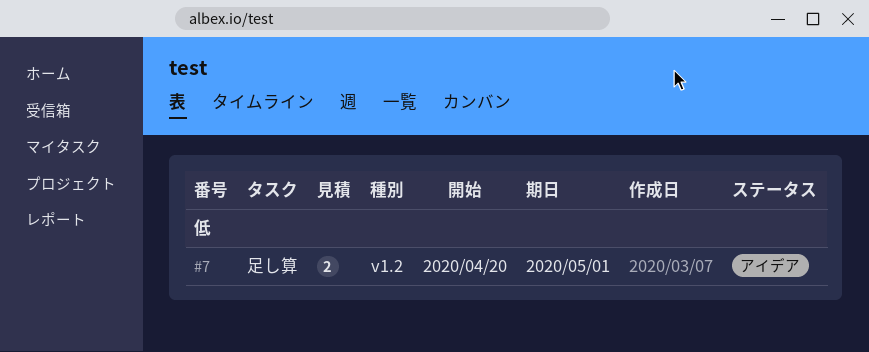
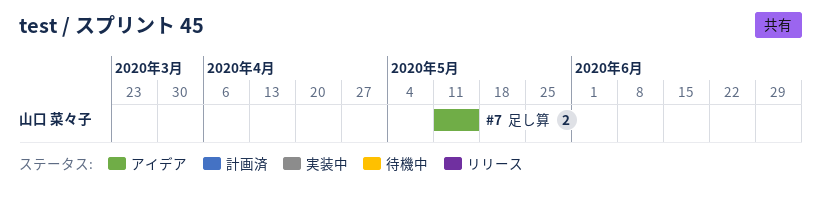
#7, start: Apr 20 -> May 11
#7, due: May 1 -> May 15

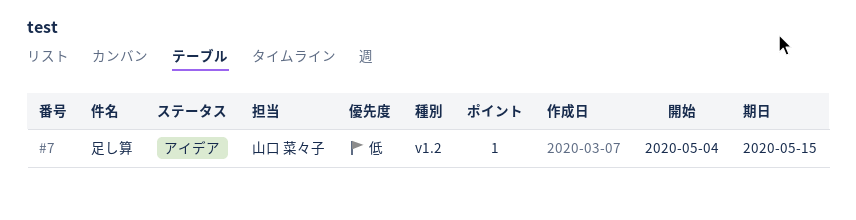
#7, estimate: 2 -> 1
#7, start: May 11 -> May 4

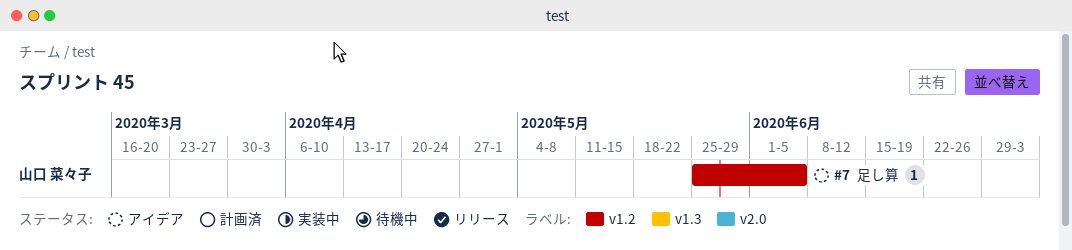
#7, start: May 4 -> May 25
#7, due: May 15 -> Jun 5

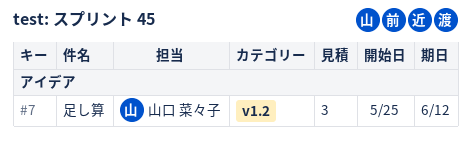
#7, estimate: 1 -> 3
#7, due: Jun 5 -> Jun 12

